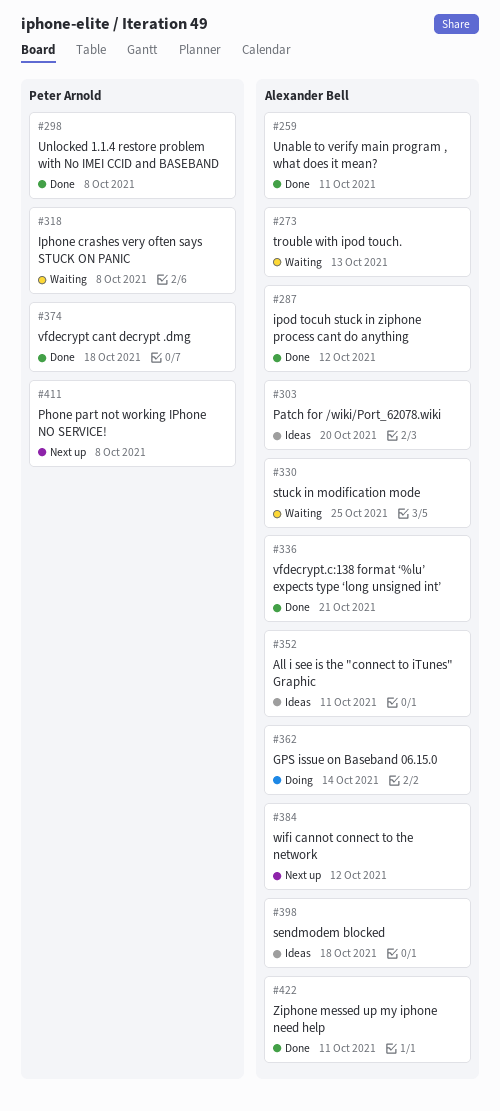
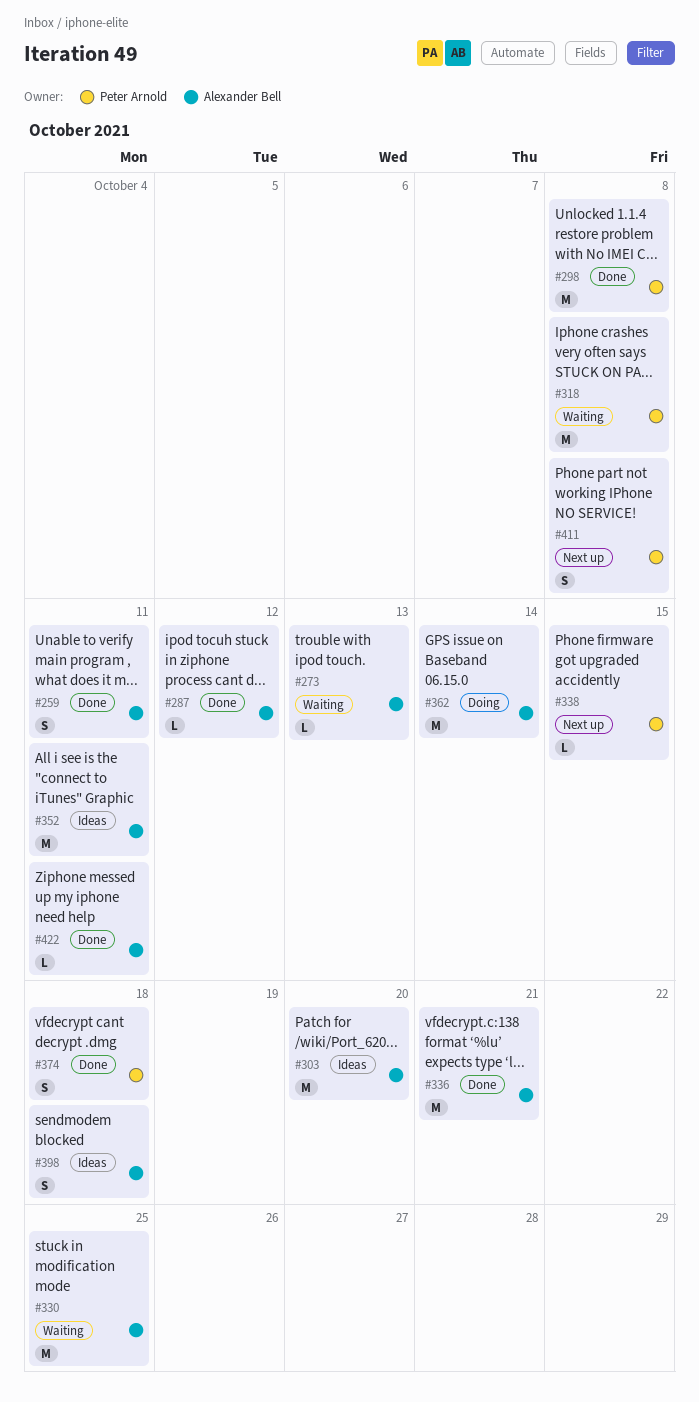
#338: none -> present
#384: present -> none

